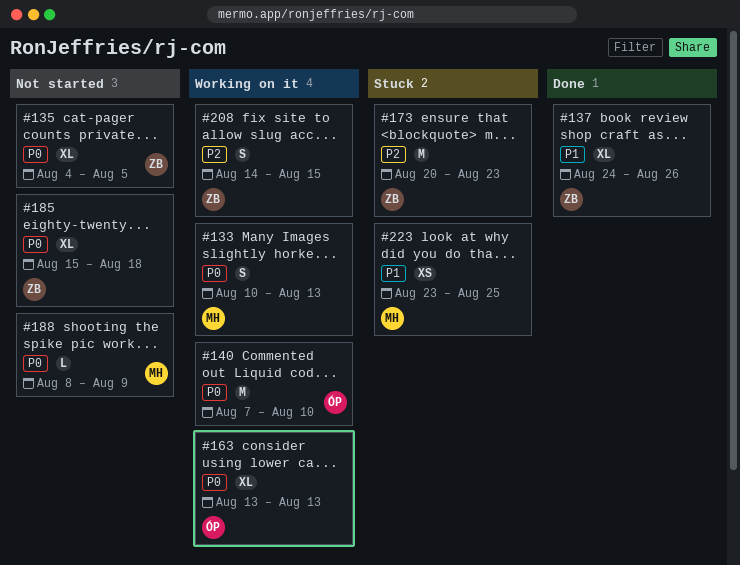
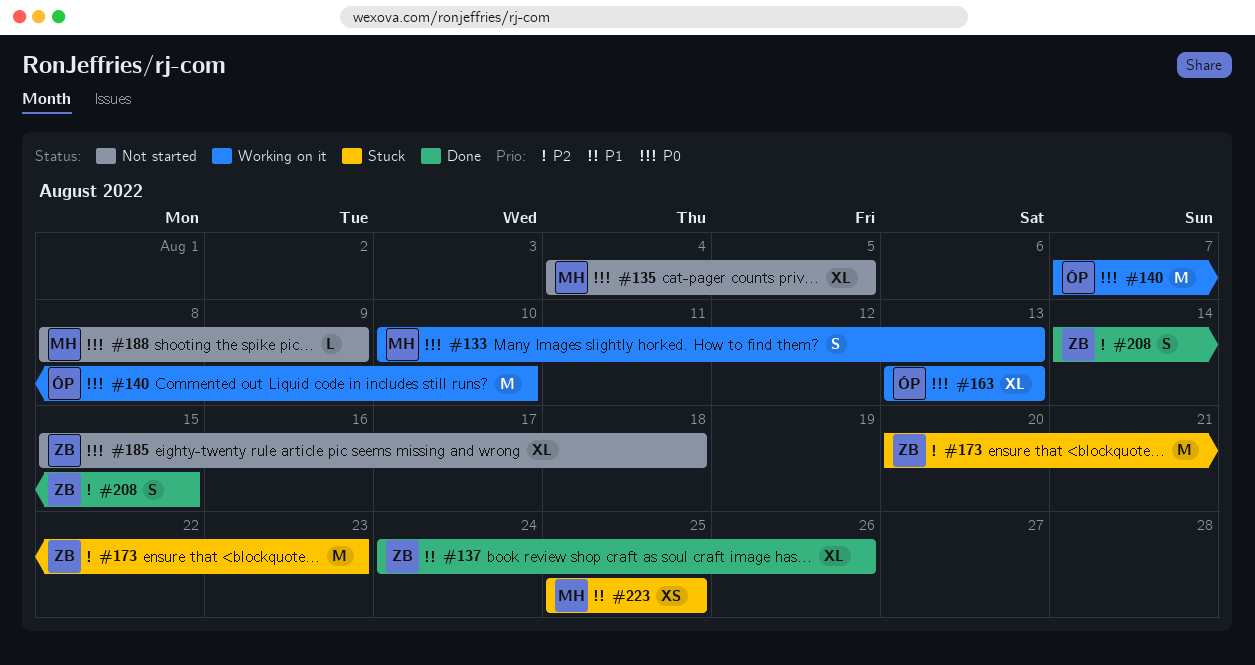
#135, owner: ZB -> MH
#208, status: Working on it -> Done
#223, start: Aug 23 -> Aug 25

